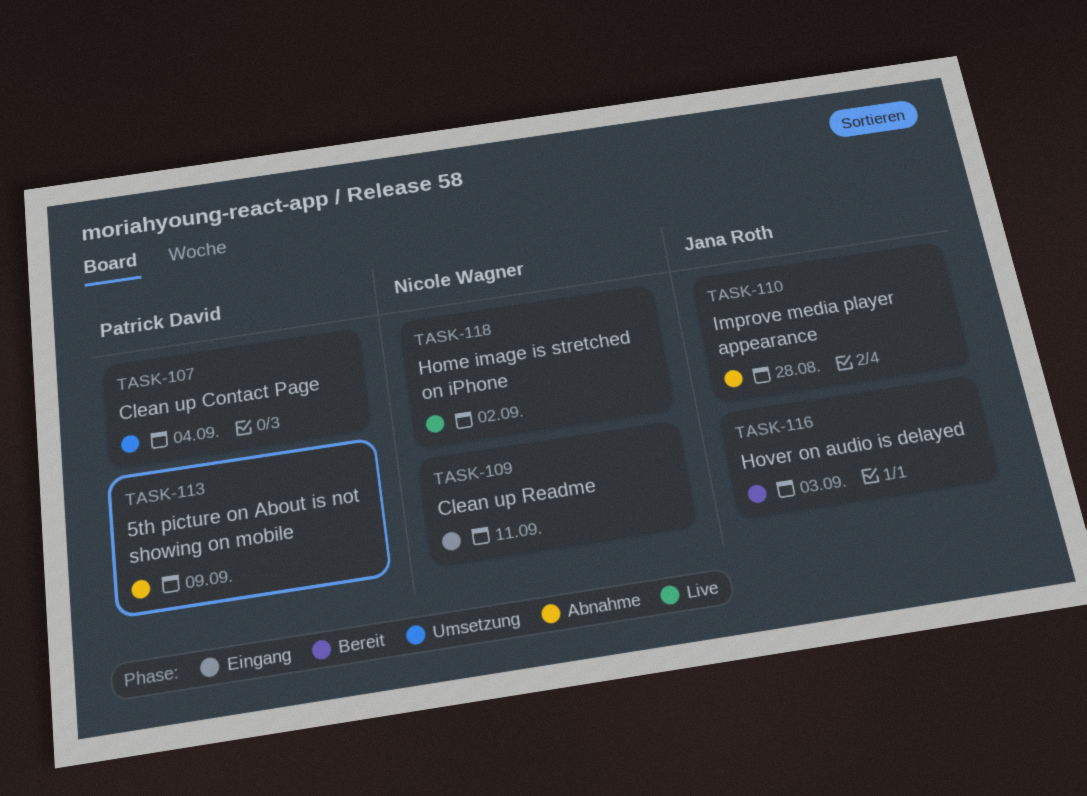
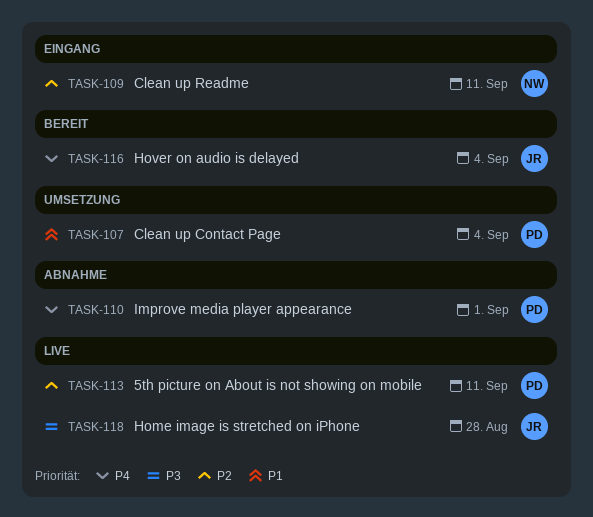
TASK-110, owner: Jana Roth -> Patrick David
TASK-110, due: Aug 28 -> Sep 1
TASK-113, status: Abnahme -> Live
TASK-113, due: Sep 9 -> Sep 11
TASK-116, due: Sep 3 -> Sep 4
TASK-118, owner: Nicole Wagner -> Jana Roth
TASK-118, due: Sep 2 -> Aug 28

